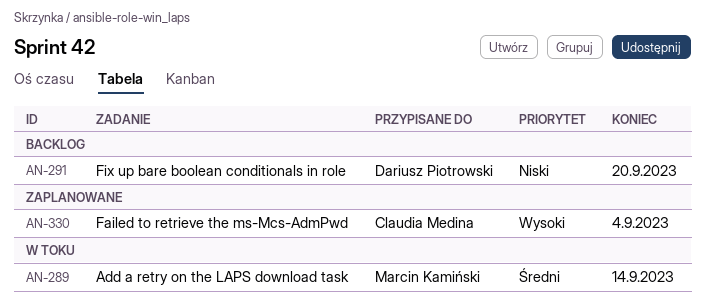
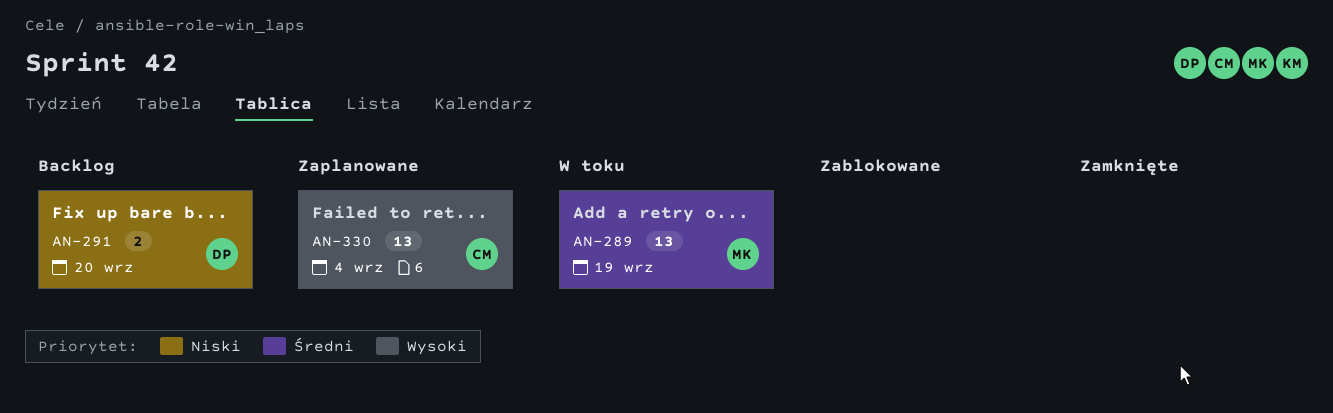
AN-289, due: Sep 14 -> Sep 19

